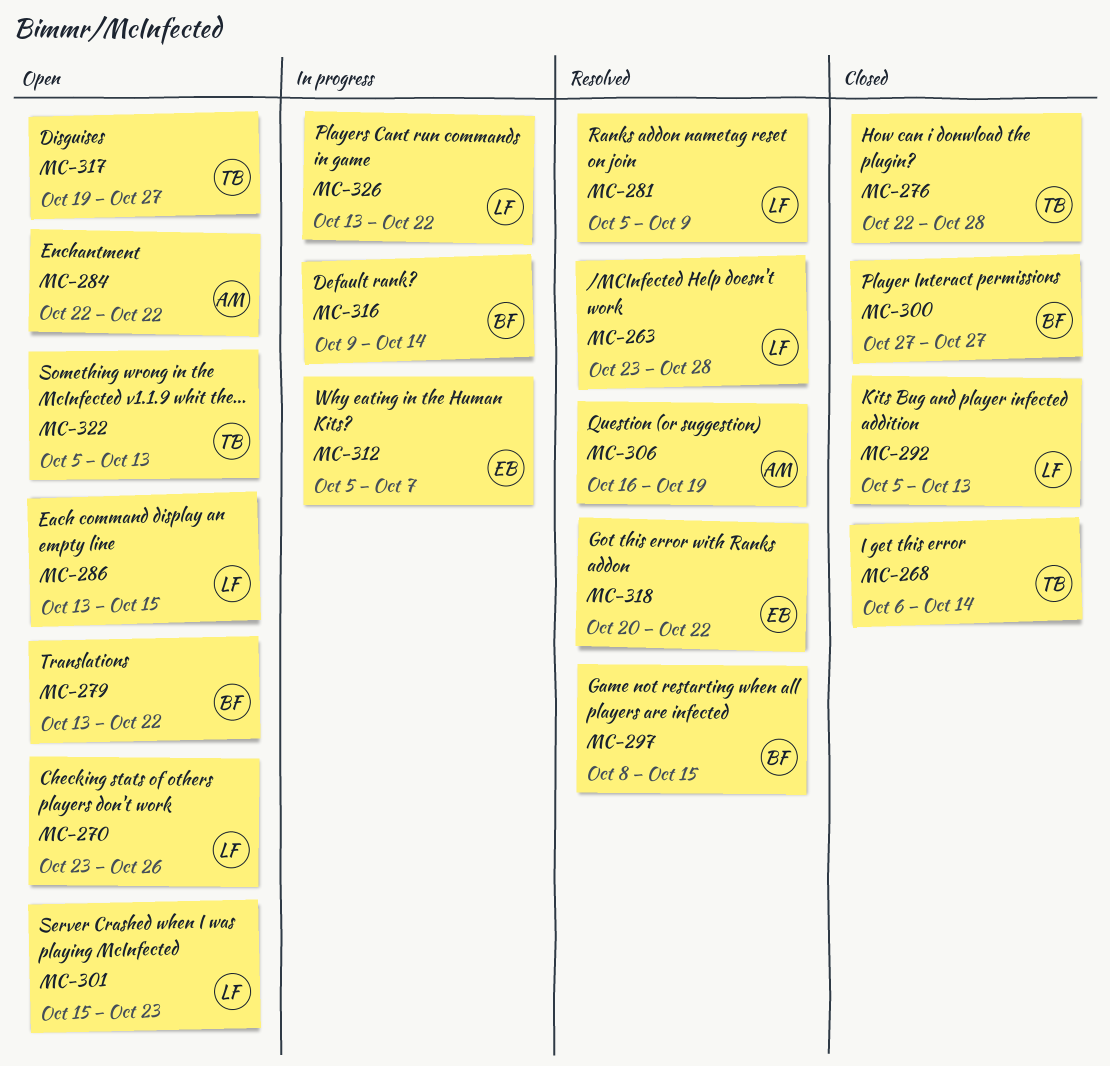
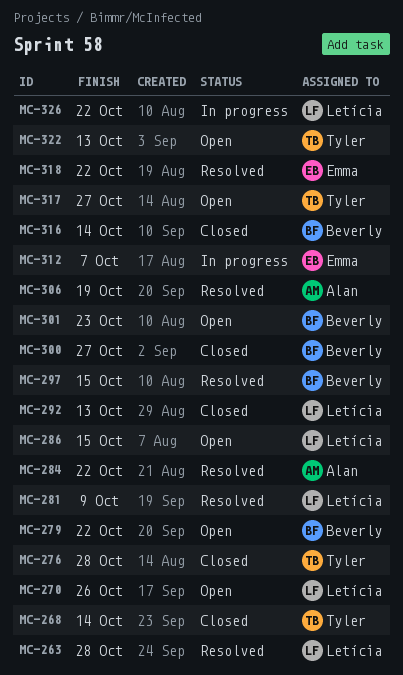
MC-284, status: Open -> Resolved
MC-301, owner: Letícia -> Beverly
MC-316, status: In progress -> Closed

